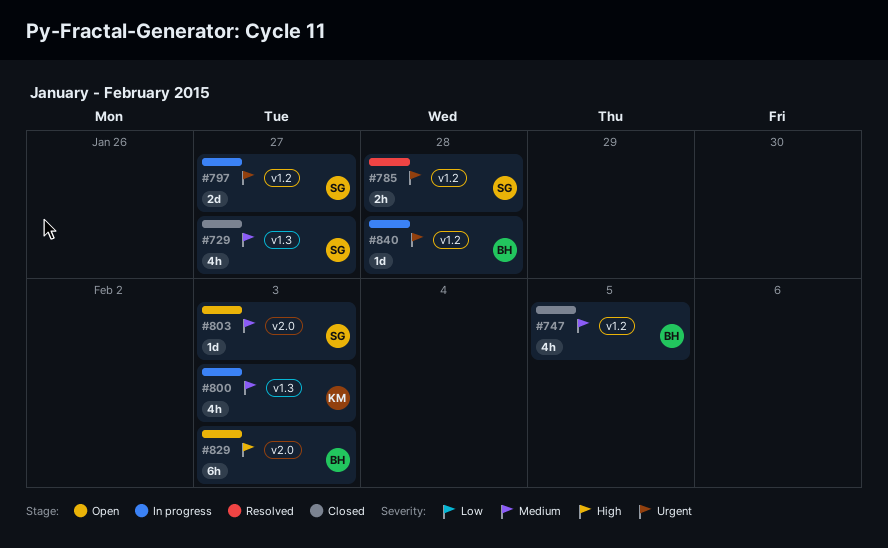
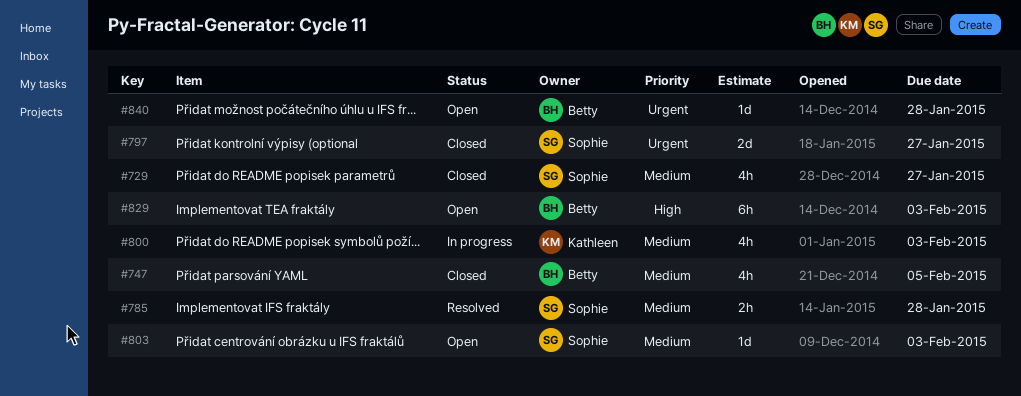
#785, priority: Urgent -> Medium
#797, status: In progress -> Closed
#840, status: In progress -> Open

